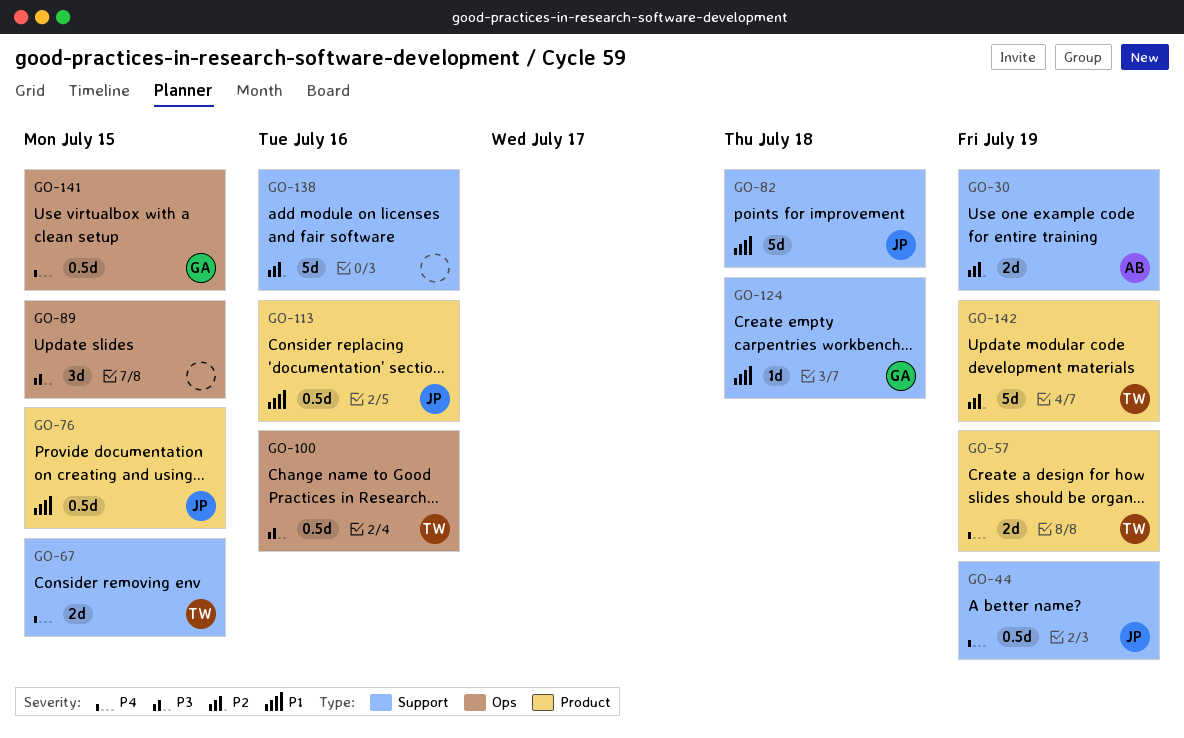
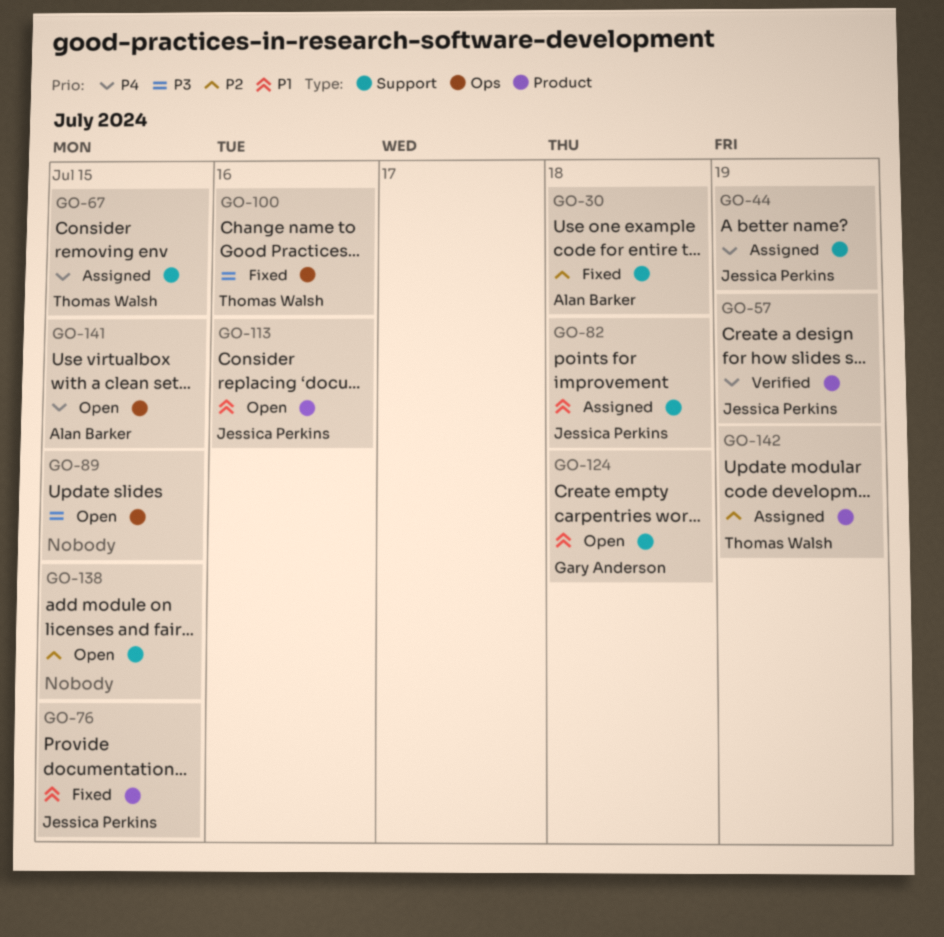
GO-30, due: Jul 19 -> Jul 18
GO-57, owner: Thomas Walsh -> Jessica Perkins
GO-138, due: Jul 16 -> Jul 15
GO-141, owner: Gary Anderson -> Alan Barker

